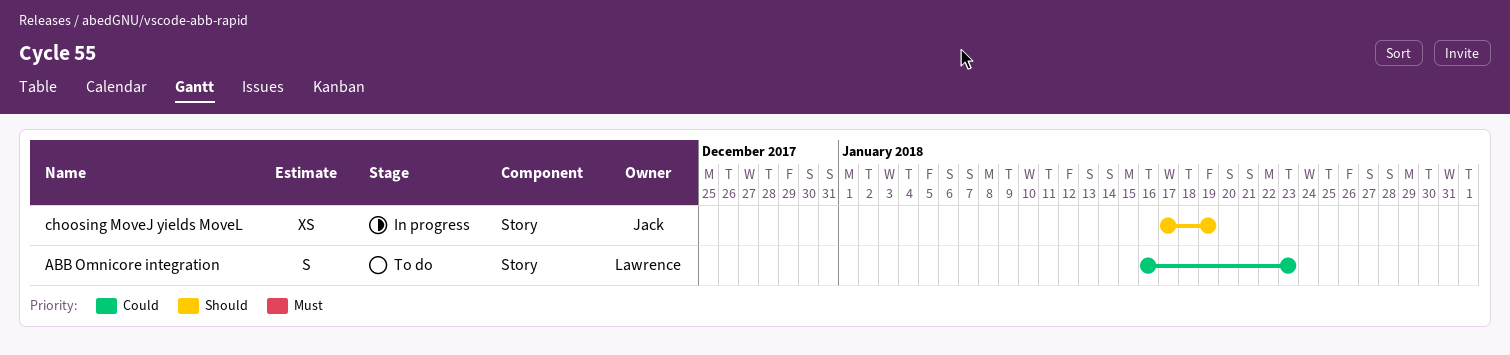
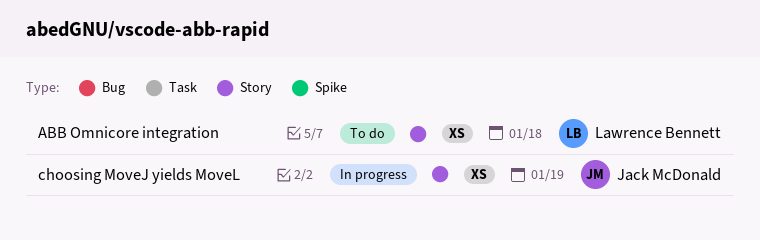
ABB Omnicore integration, estimate: S -> XS
ABB Omnicore integration, due: Jan 23 -> Jan 18

